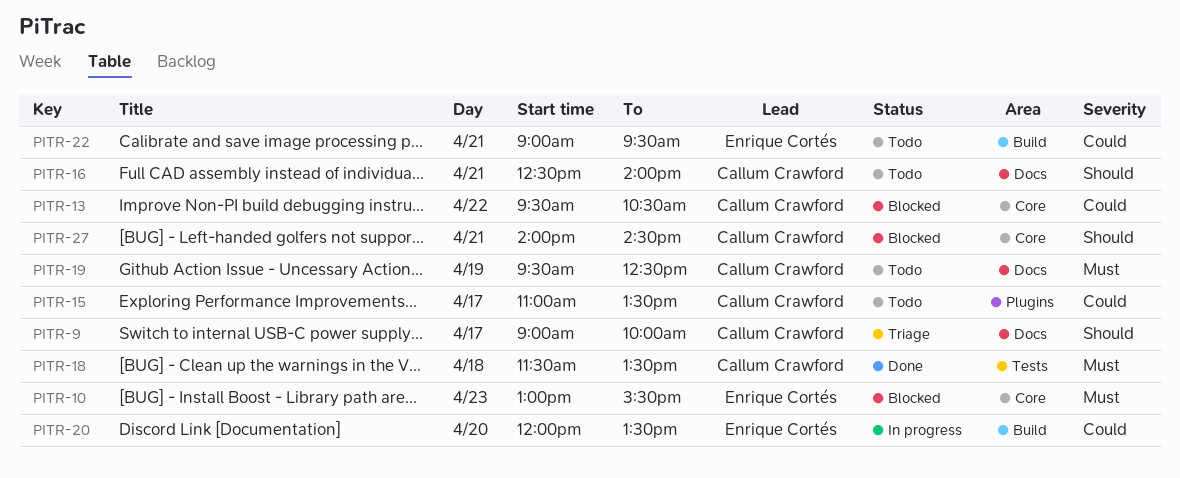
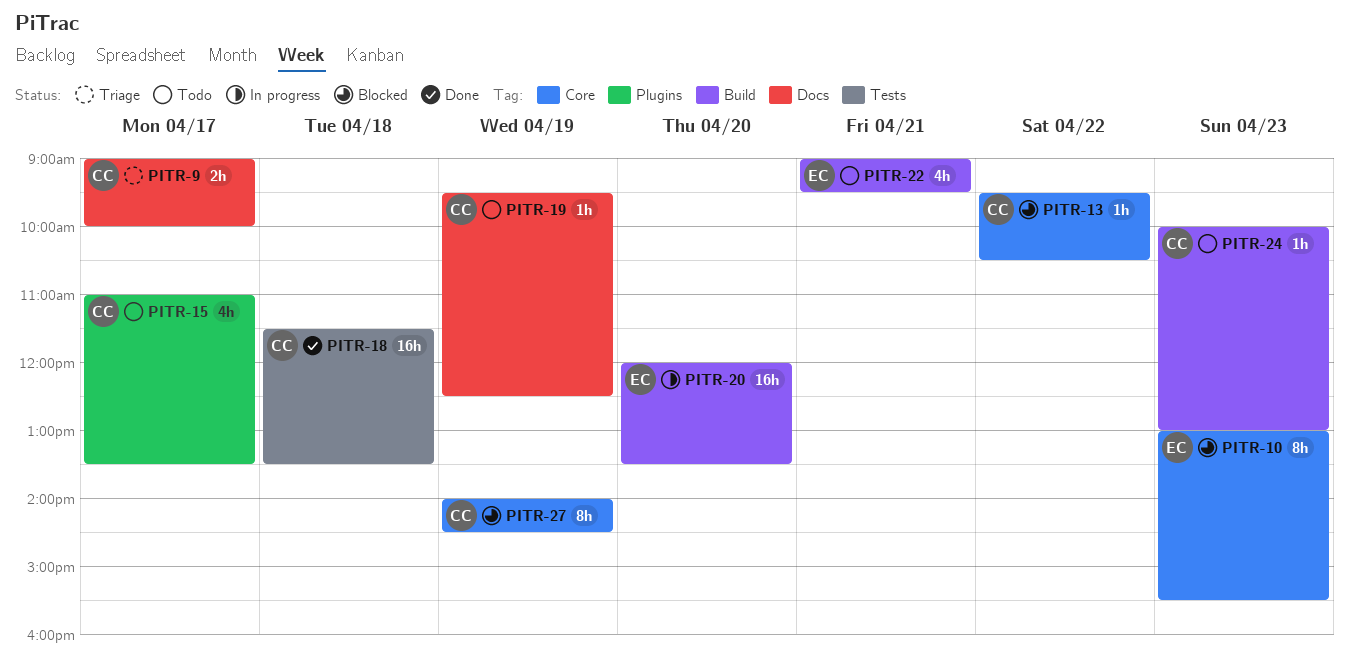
PITR-16: present -> none
PITR-24: none -> present
PITR-27, day: Apr 21 -> Apr 19

